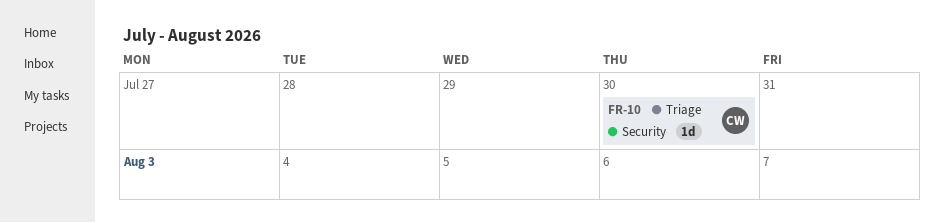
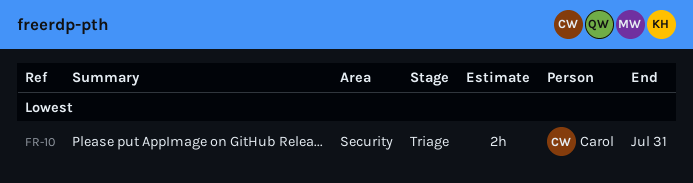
FR-10, estimate: 1d -> 2h
FR-10, due: Jul 30 -> Jul 31

